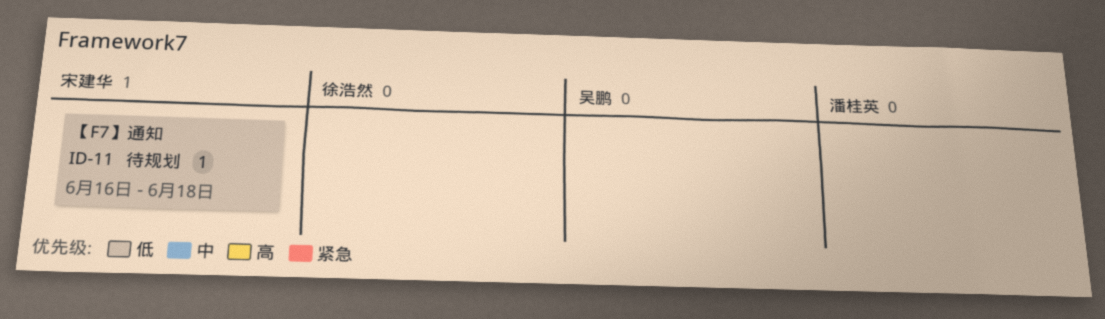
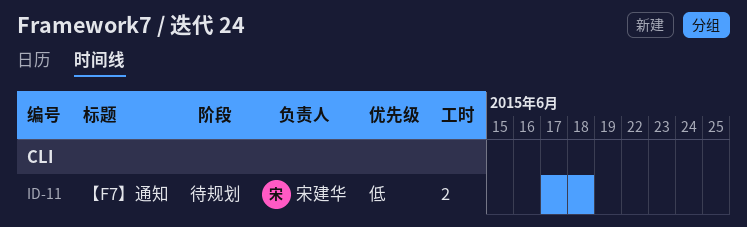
ID-11, estimate: 1 -> 2
ID-11, start: Jun 16 -> Jun 17

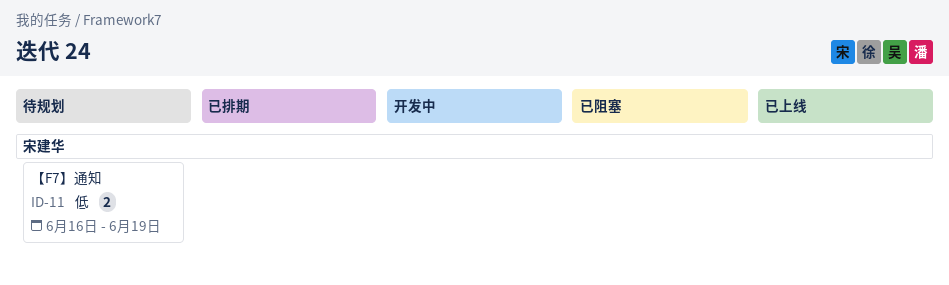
ID-11, start: Jun 17 -> Jun 16
ID-11, due: Jun 18 -> Jun 19

